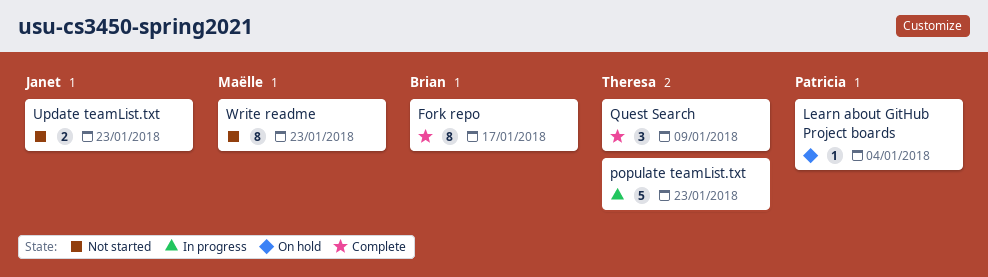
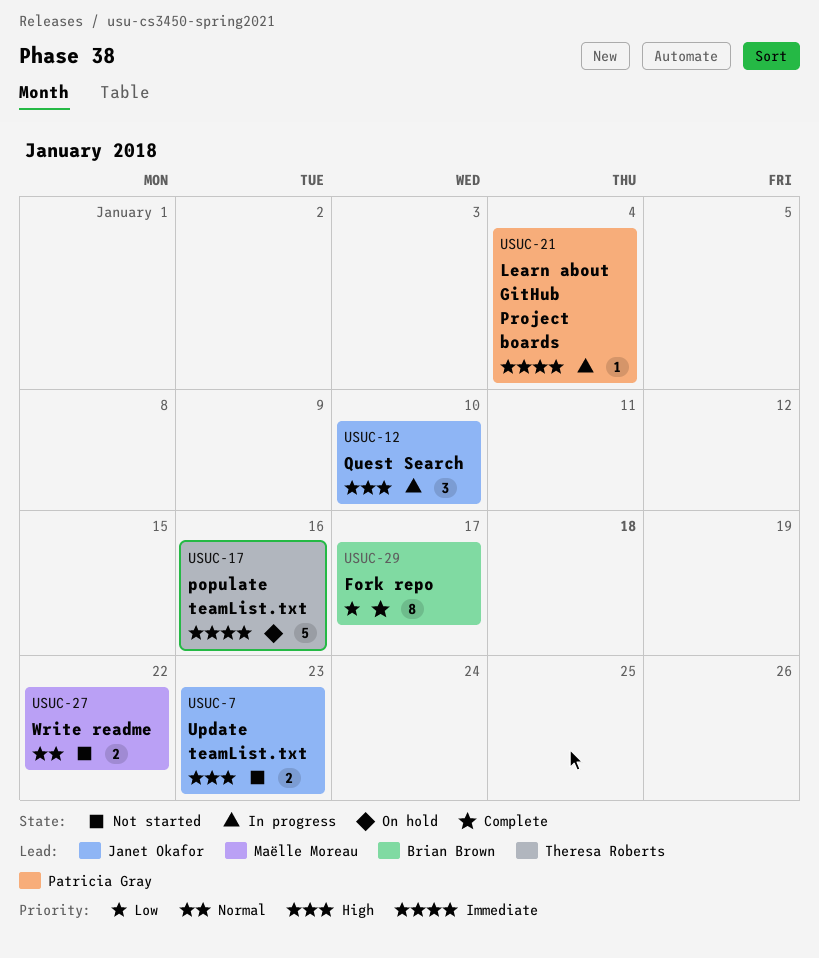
Learn about GitHub Project boards, status: On hold -> In progress
populate teamList.txt, status: In progress -> On hold
populate teamList.txt, due: Jan 23 -> Jan 16
Quest Search, status: Complete -> In progress
Quest Search, owner: Theresa Roberts -> Janet Okafor
Quest Search, due: Jan 9 -> Jan 10
Write readme, estimate: 8 -> 2
Write readme, due: Jan 23 -> Jan 22

